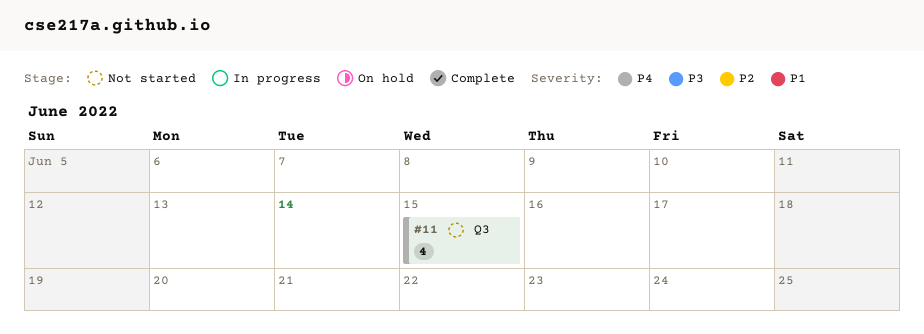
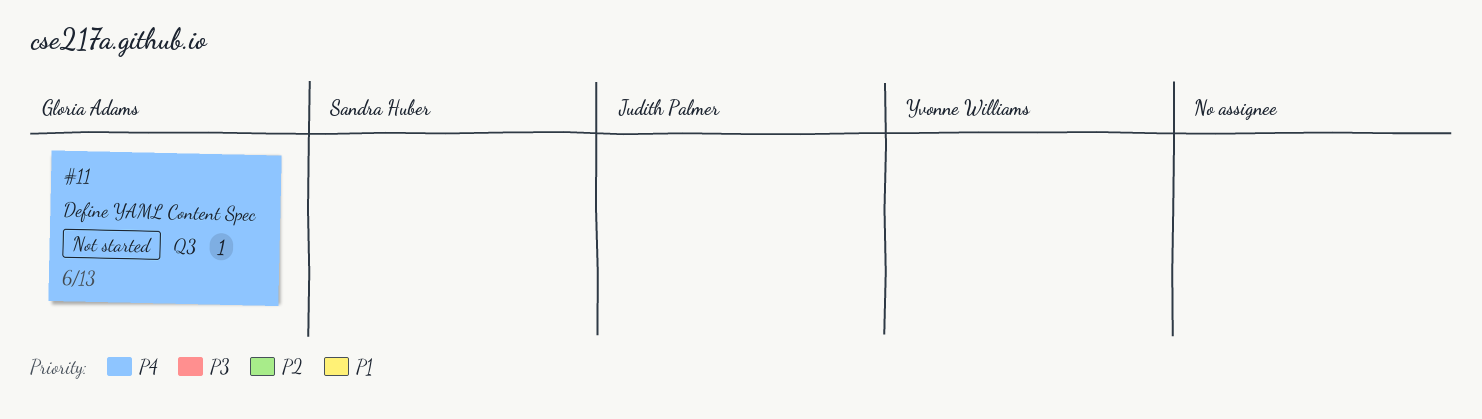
#11, estimate: 4 -> 1
#11, due: Jun 15 -> Jun 13

